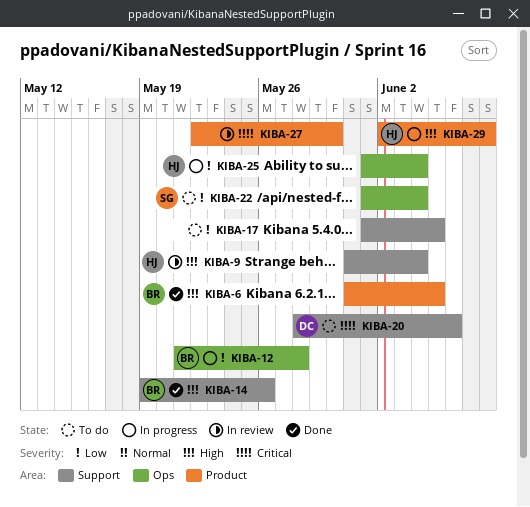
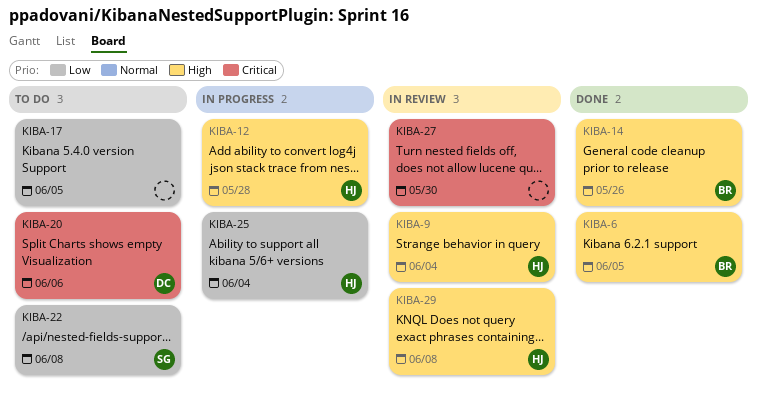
KIBA-12, owner: BR -> HJ
KIBA-12, priority: Low -> High
KIBA-22, due: Jun 4 -> Jun 8
KIBA-29, status: In progress -> In review

